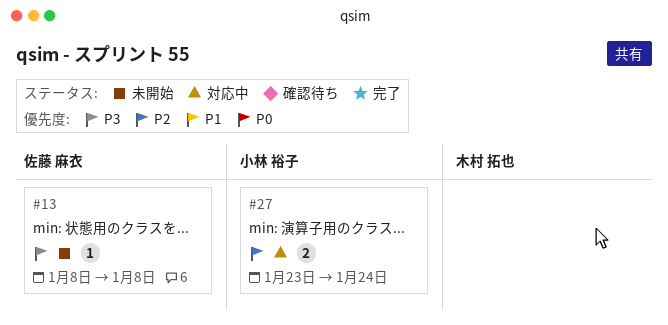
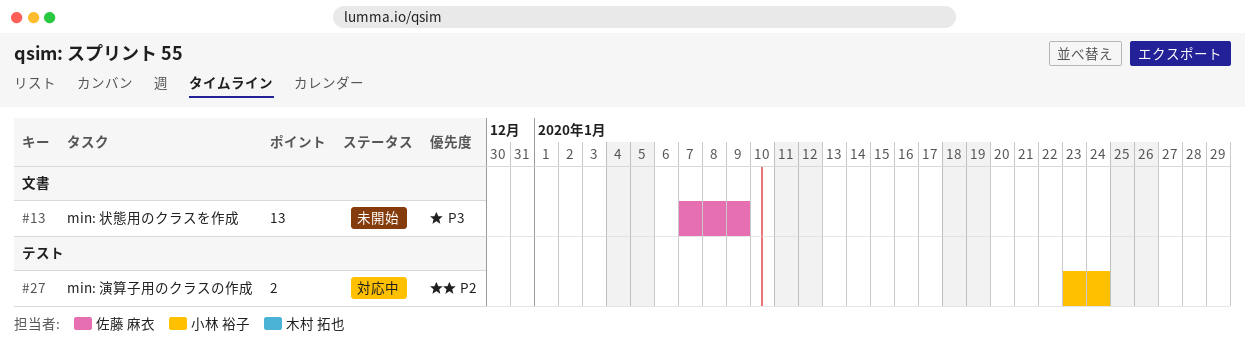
#13, estimate: 1 -> 13
#13, start: Jan 8 -> Jan 7
#13, due: Jan 8 -> Jan 9

